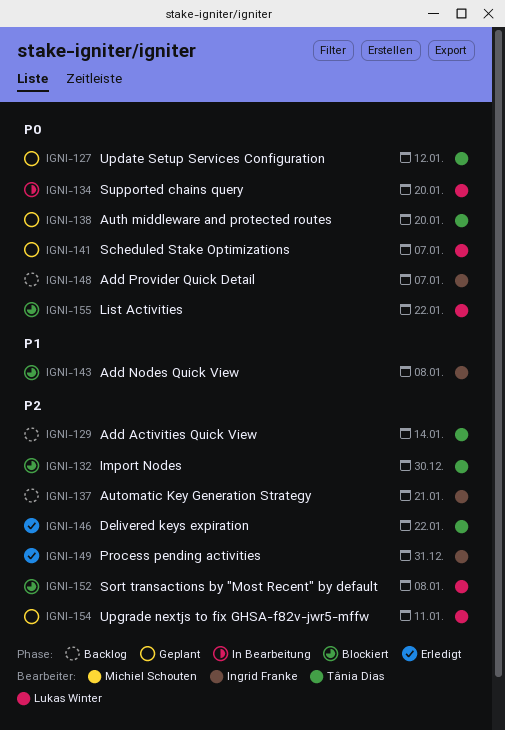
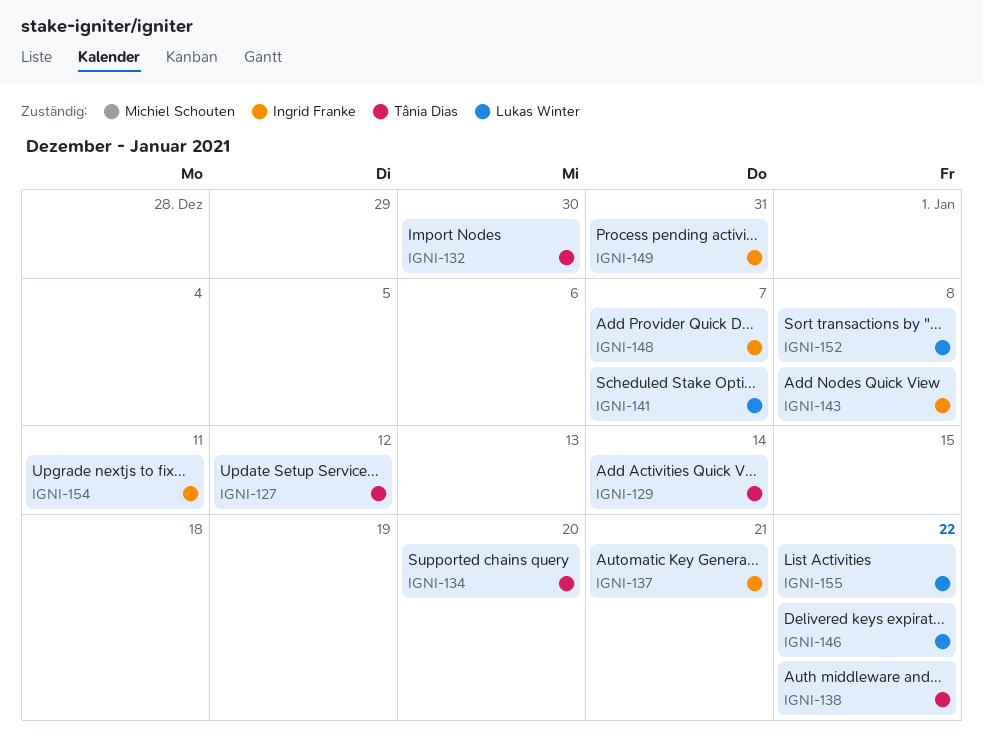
IGNI-134, owner: Lukas Winter -> Tânia Dias
IGNI-138, due: Jan 20 -> Jan 22
IGNI-146, owner: Tânia Dias -> Lukas Winter
IGNI-154, owner: Lukas Winter -> Ingrid Franke

